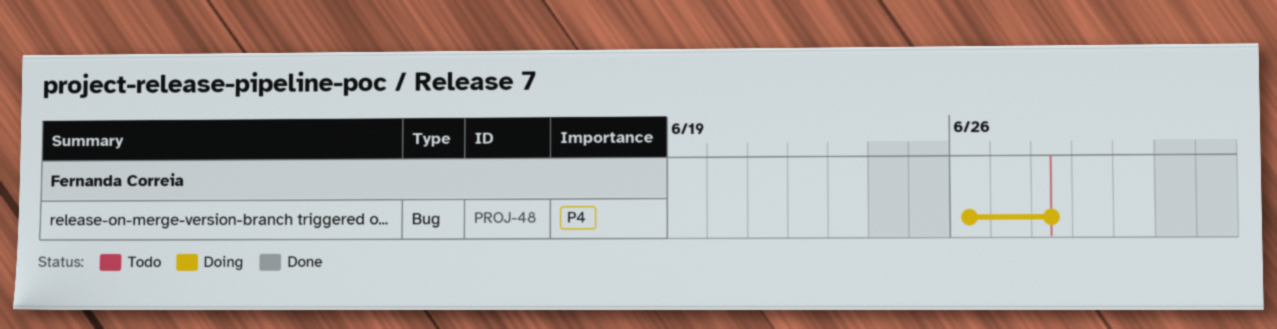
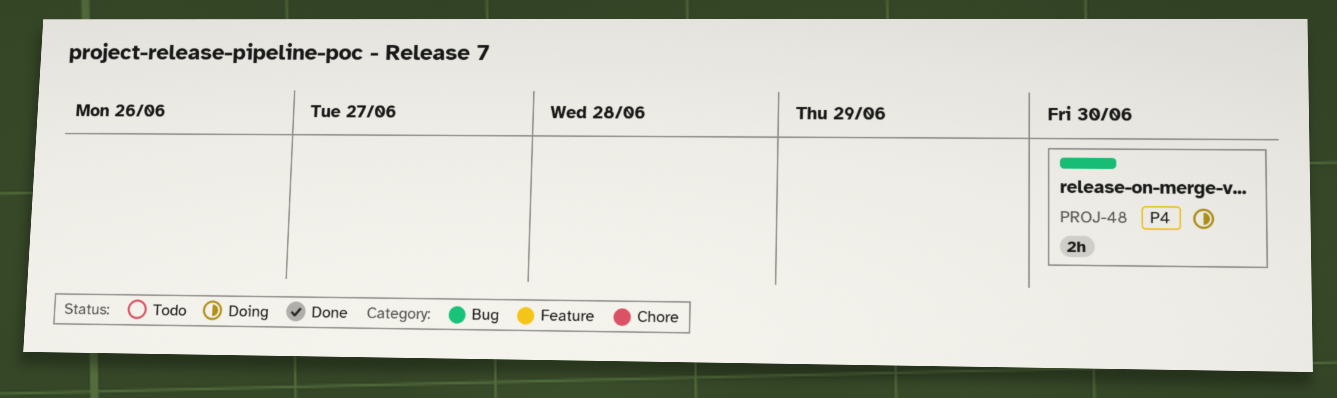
PROJ-48, due: Jun 28 -> Jun 30

